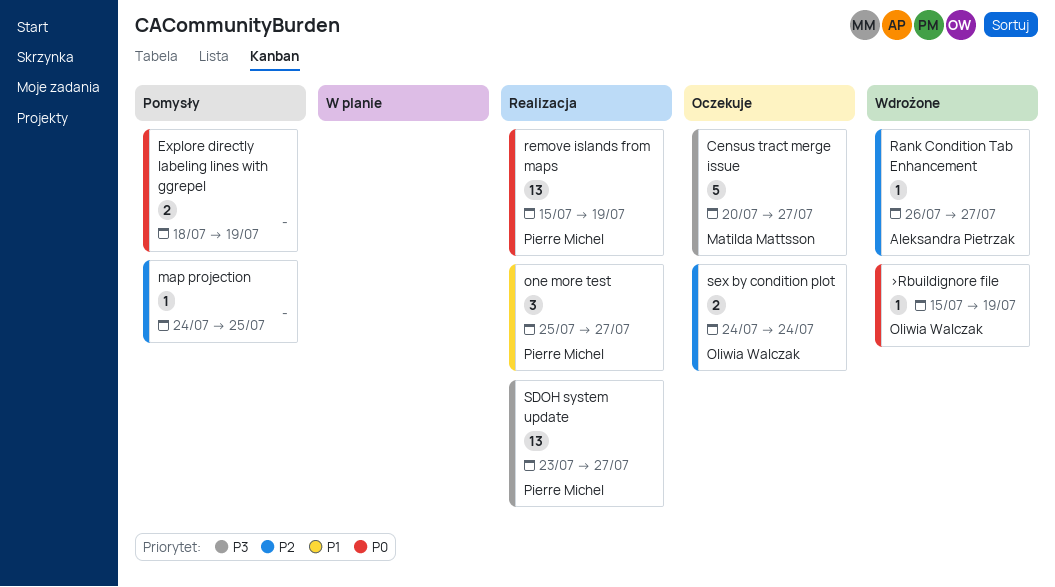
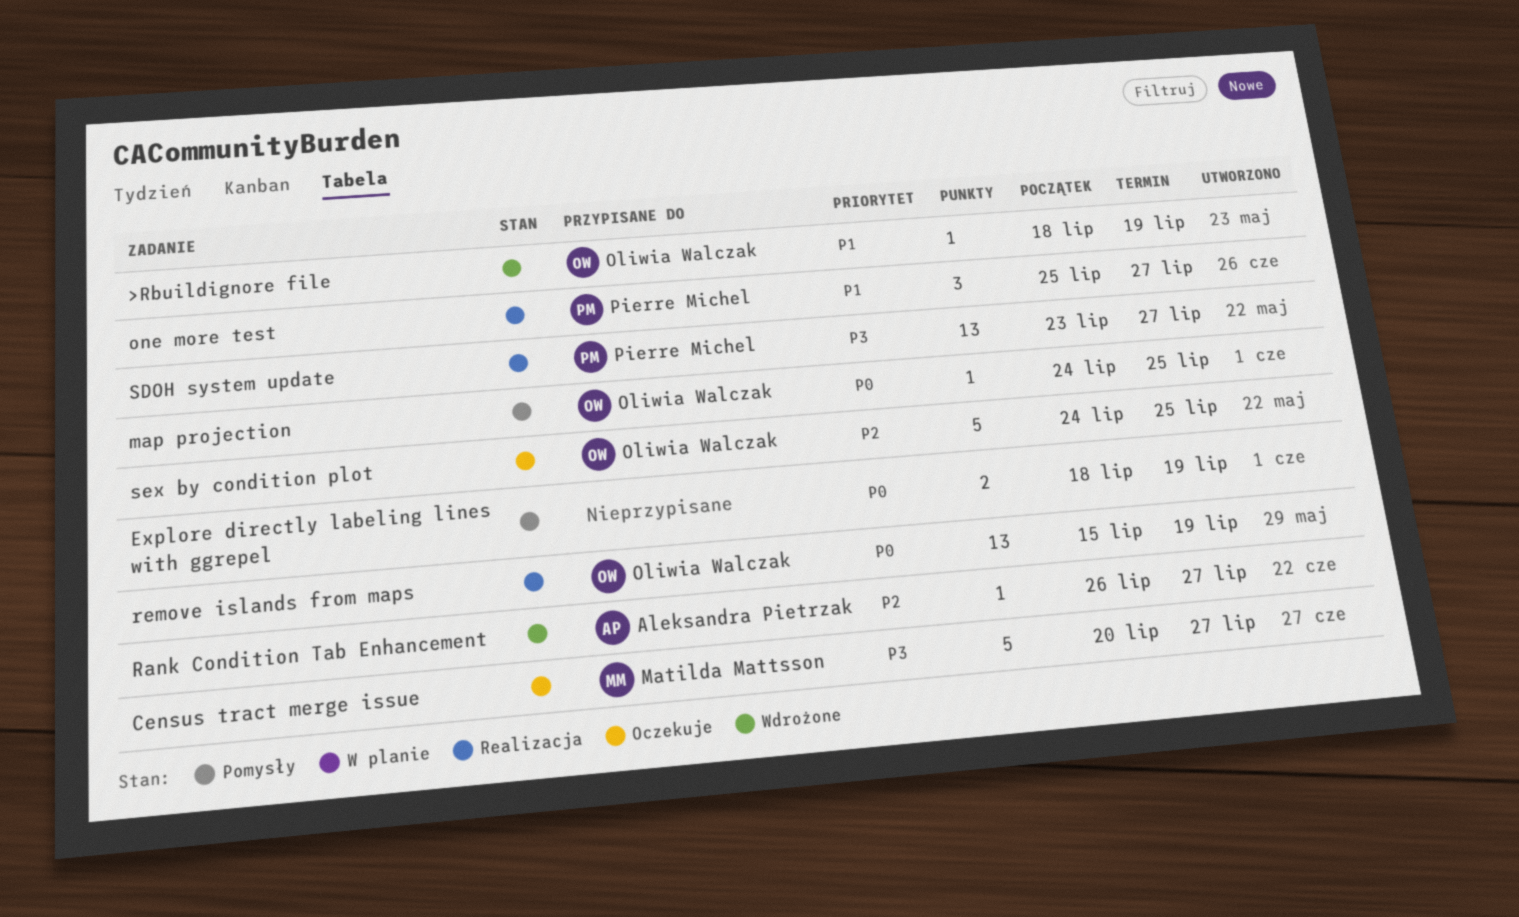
>Rbuildignore file, priority: P0 -> P1
>Rbuildignore file, start: Jul 15 -> Jul 18
map projection, owner: none -> Oliwia Walczak
map projection, priority: P2 -> P0
remove islands from maps, owner: Pierre Michel -> Oliwia Walczak
sex by condition plot, estimate: 2 -> 5
sex by condition plot, due: Jul 24 -> Jul 25

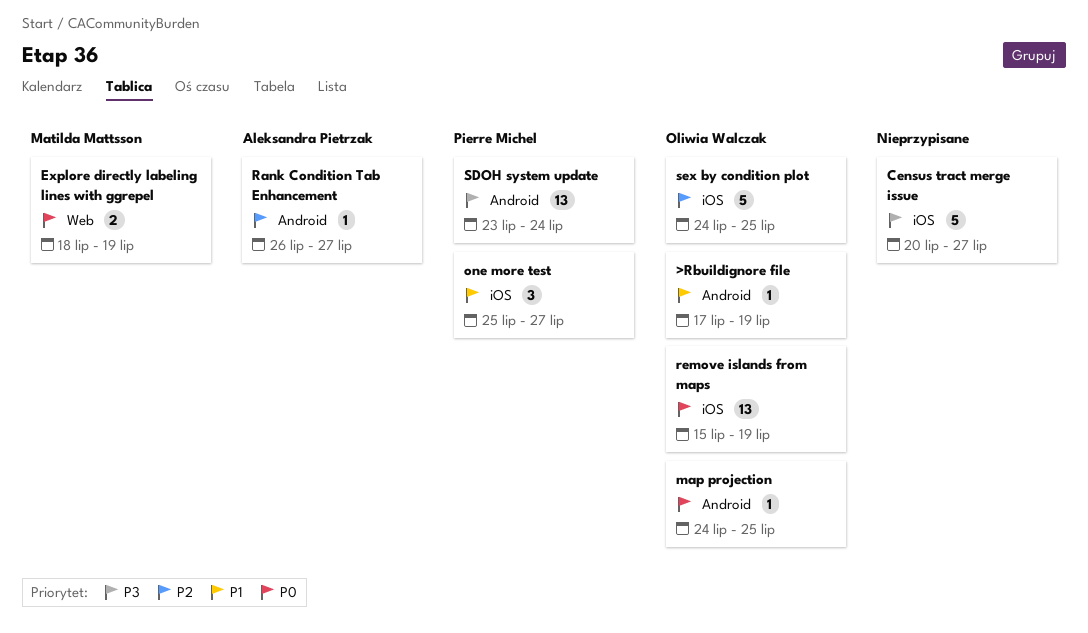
>Rbuildignore file, start: Jul 18 -> Jul 17
Census tract merge issue, owner: Matilda Mattsson -> none
Explore directly labeling lines with ggrepel, owner: none -> Matilda Mattsson
SDOH system update, due: Jul 27 -> Jul 24

